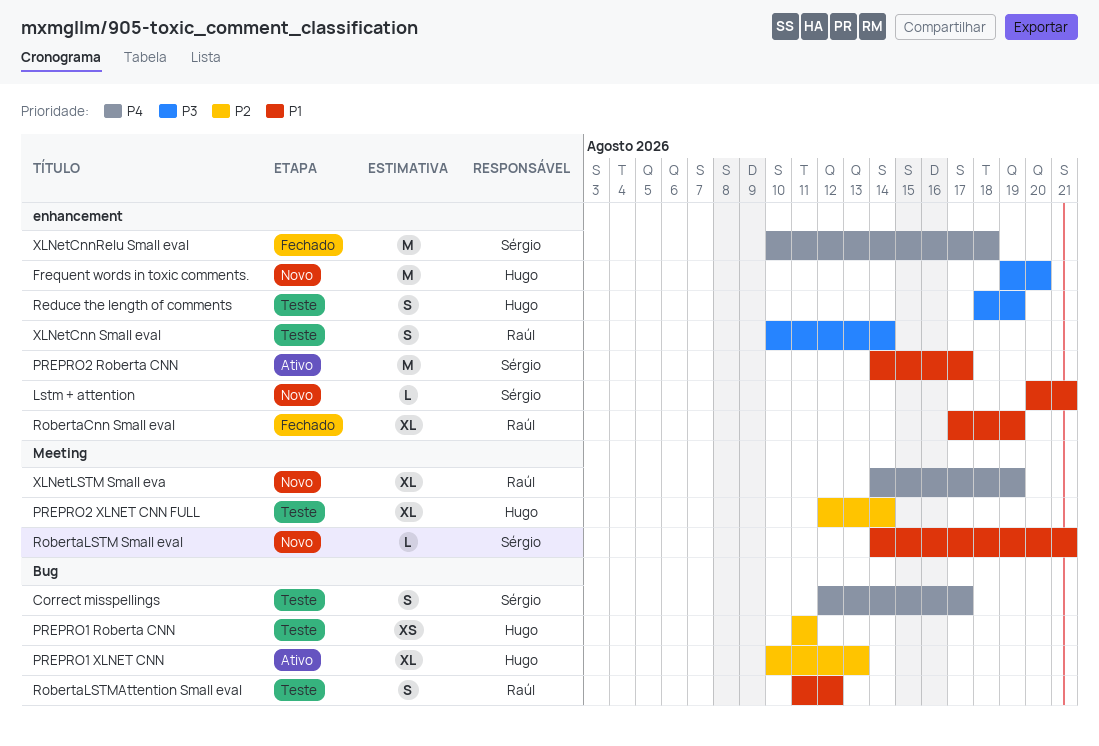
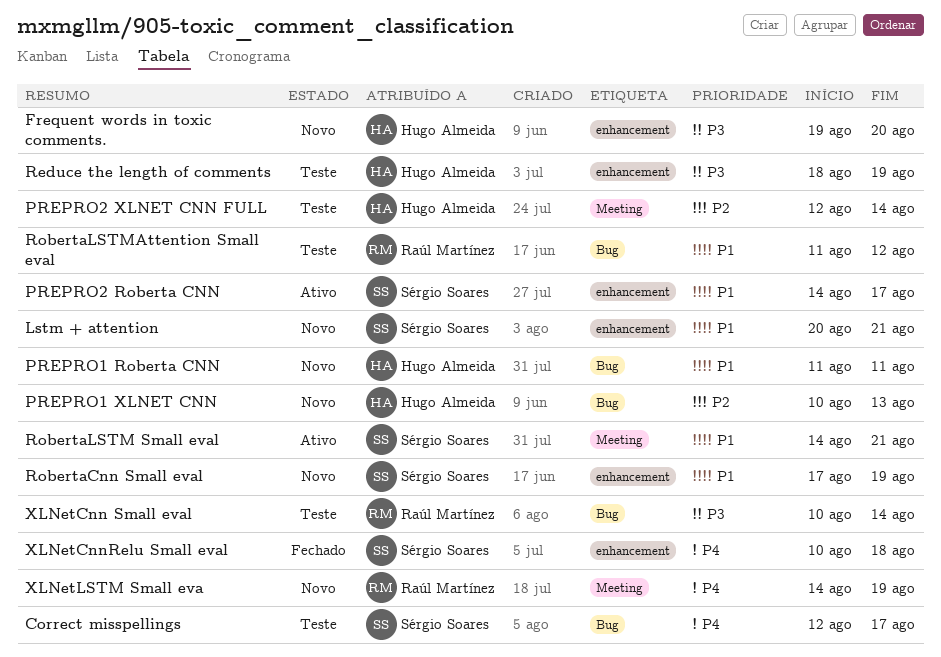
PREPRO1 Roberta CNN, status: Teste -> Novo
PREPRO1 Roberta CNN, priority: P2 -> P1
PREPRO1 XLNET CNN, status: Ativo -> Novo
RobertaCnn Small eval, status: Fechado -> Novo
RobertaCnn Small eval, owner: Raúl Martínez -> Sérgio Soares
RobertaLSTM Small eval, status: Novo -> Ativo
XLNetCnn Small eval, label: enhancement -> Bug

